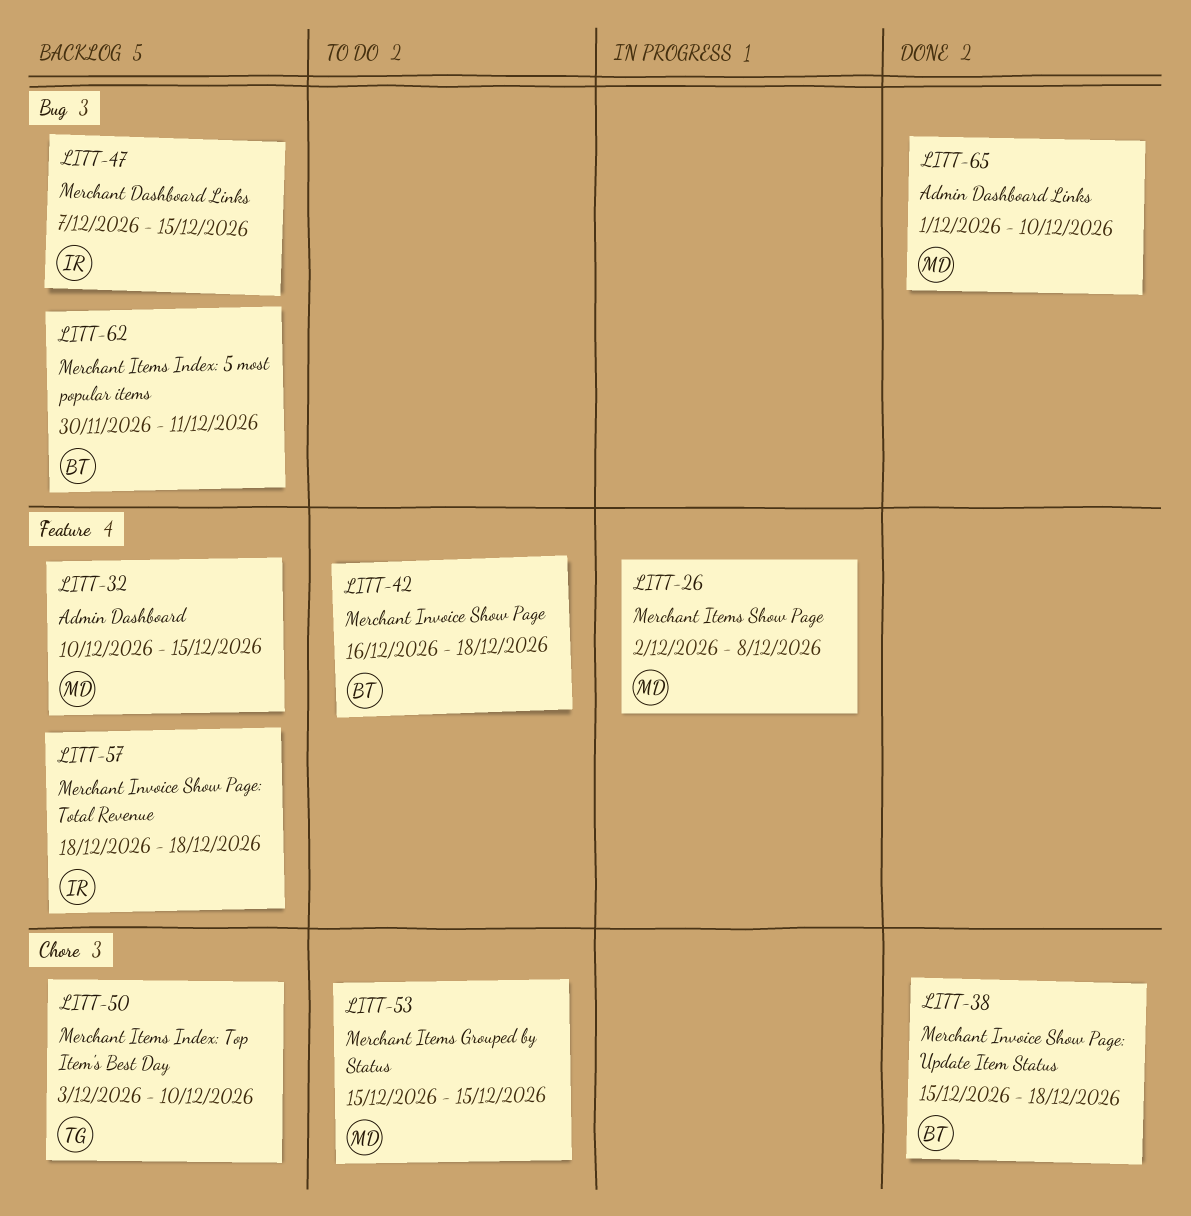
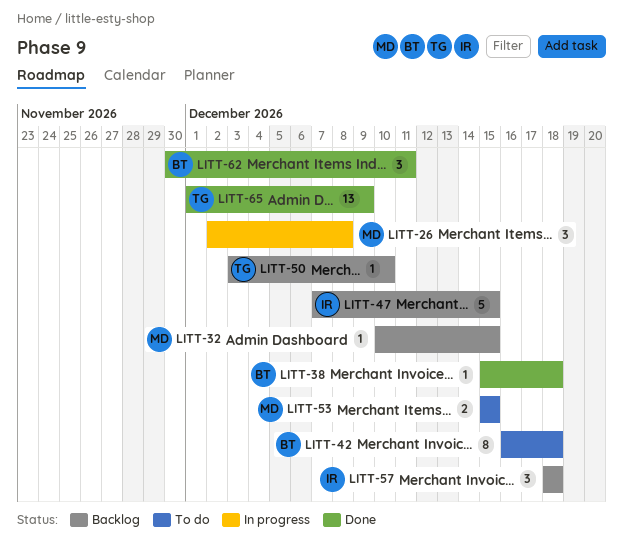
LITT-62, status: Backlog -> Done
LITT-65, owner: MD -> TG
LITT-65, due: Dec 10 -> Dec 9

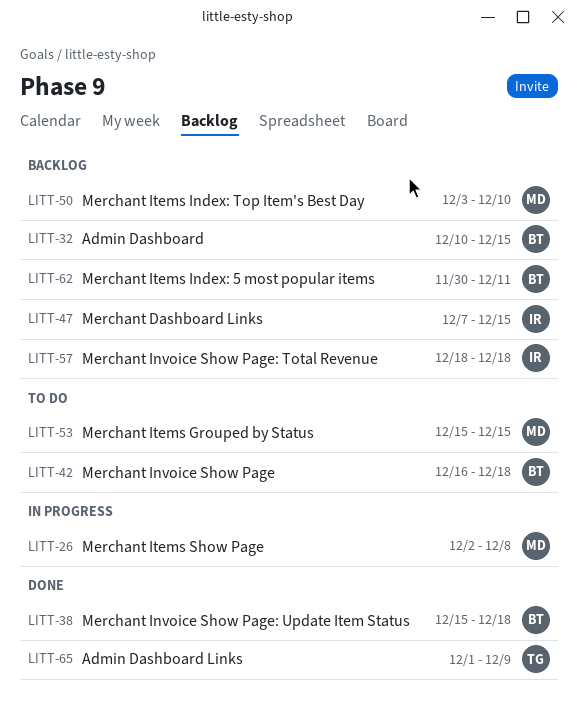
LITT-32, owner: MD -> BT
LITT-50, owner: TG -> MD
LITT-62, status: Done -> Backlog

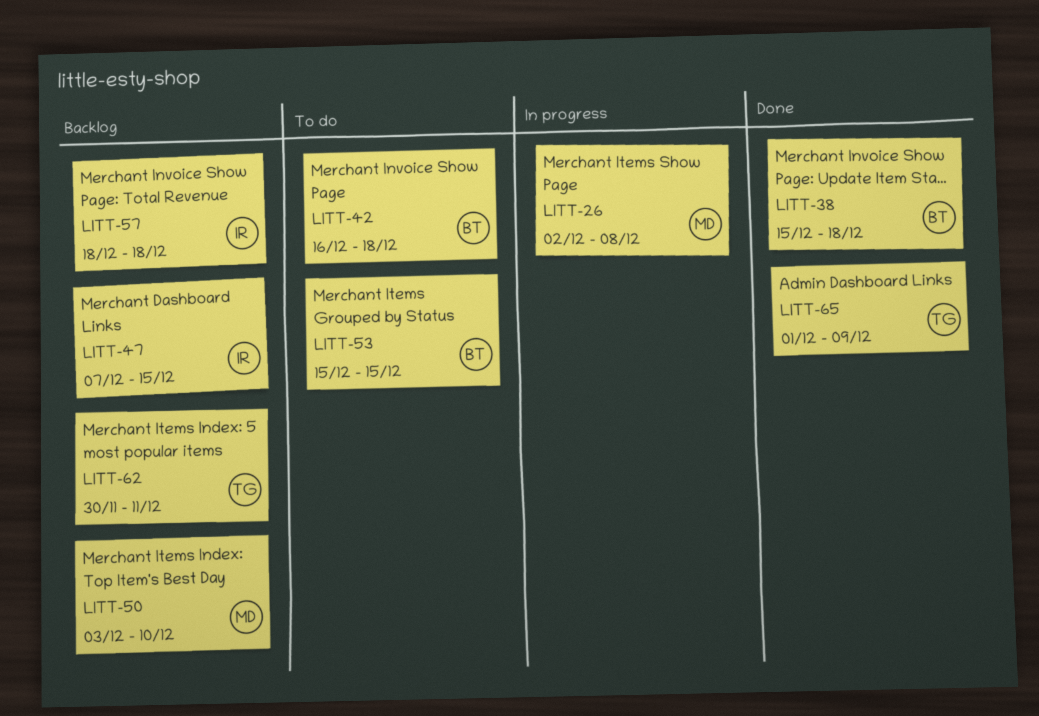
LITT-32: present -> none
LITT-53, owner: MD -> BT
LITT-62, owner: BT -> TG

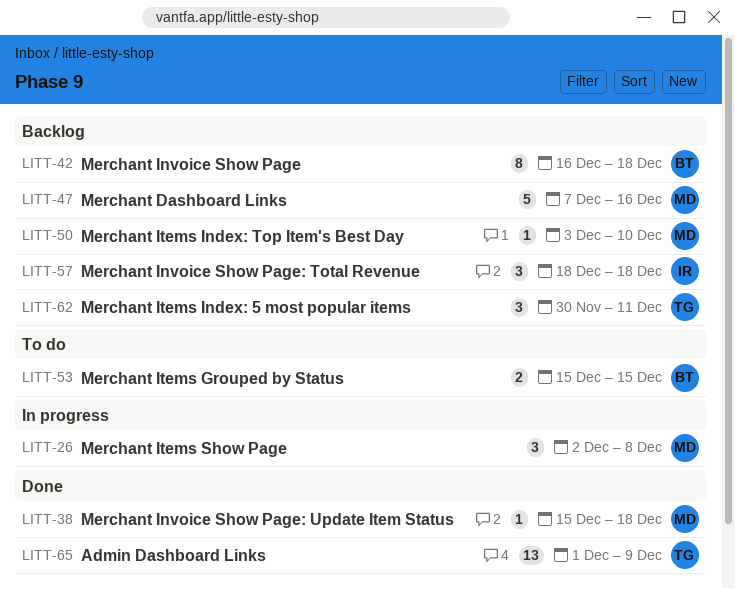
LITT-38, owner: BT -> MD
LITT-42, status: To do -> Backlog
LITT-47, owner: IR -> MD
LITT-47, due: Dec 15 -> Dec 16

